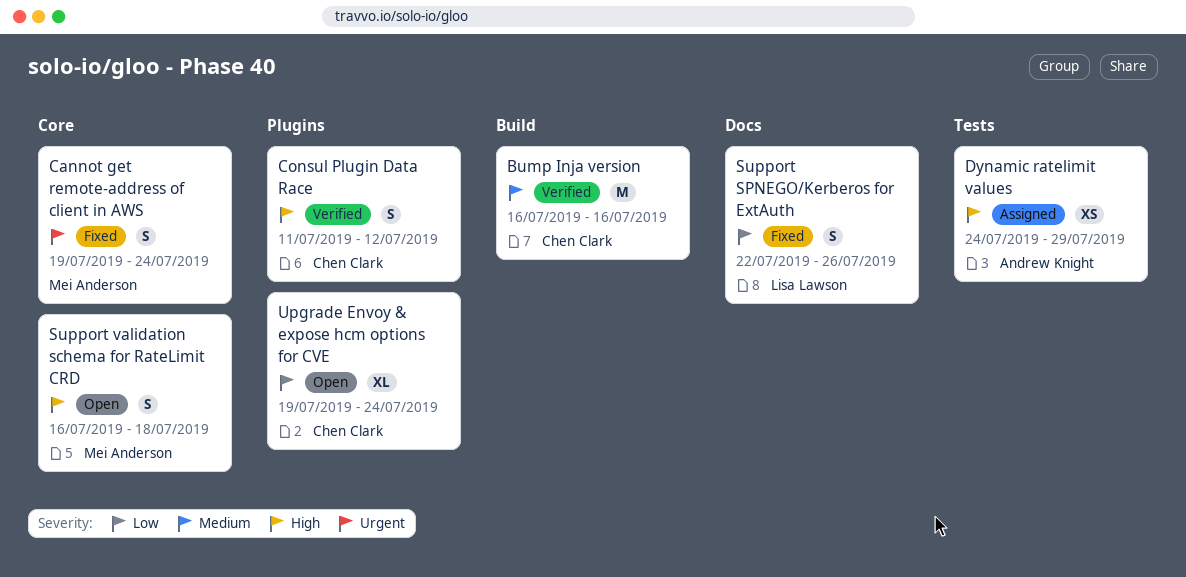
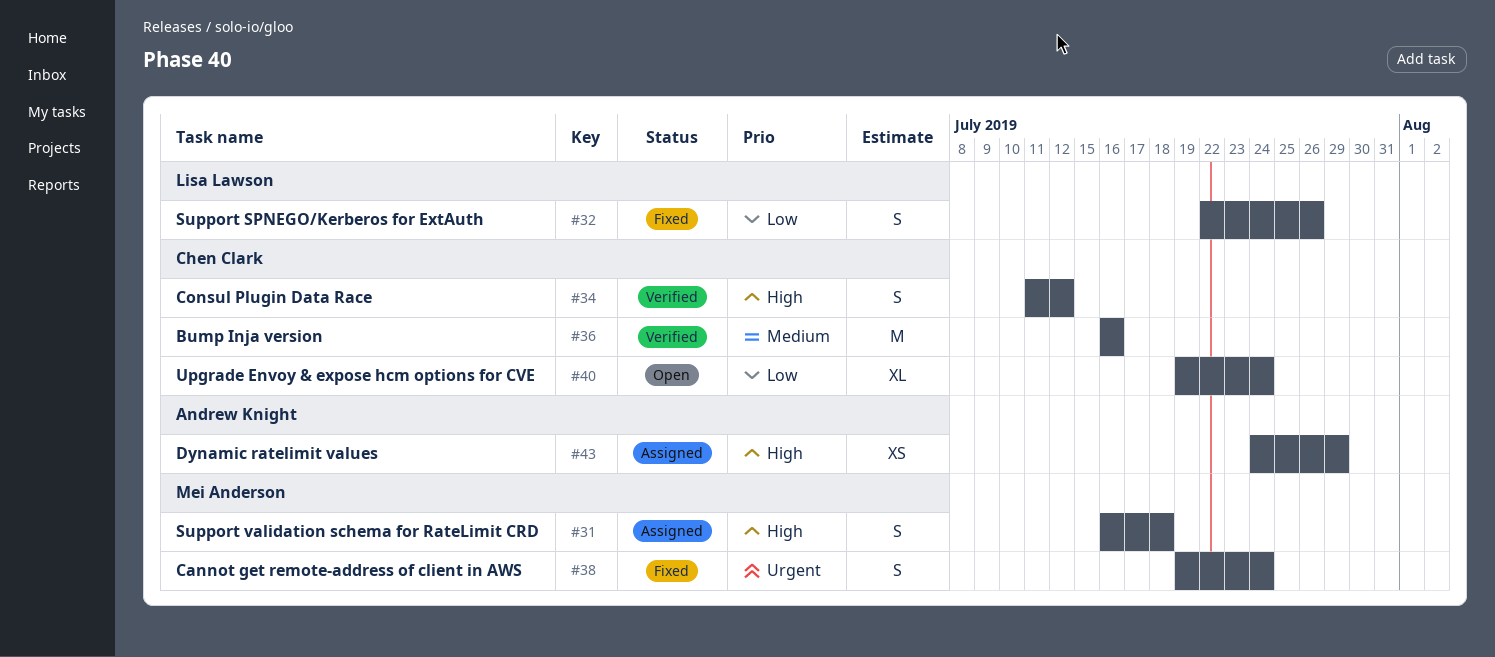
Support validation schema for RateLimit CRD, status: Open -> Assigned

